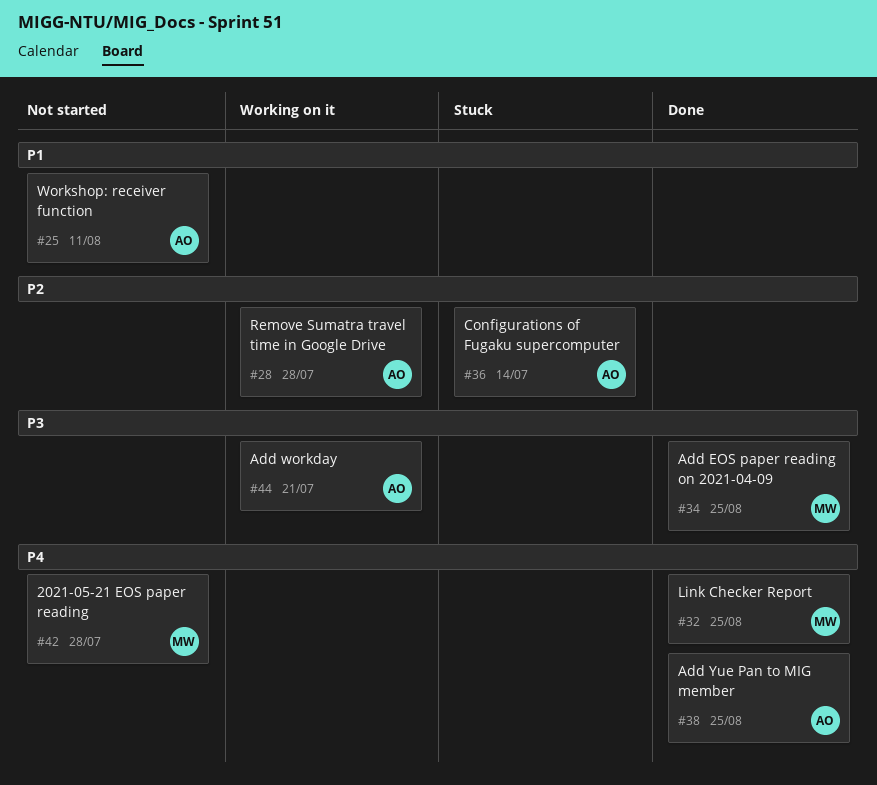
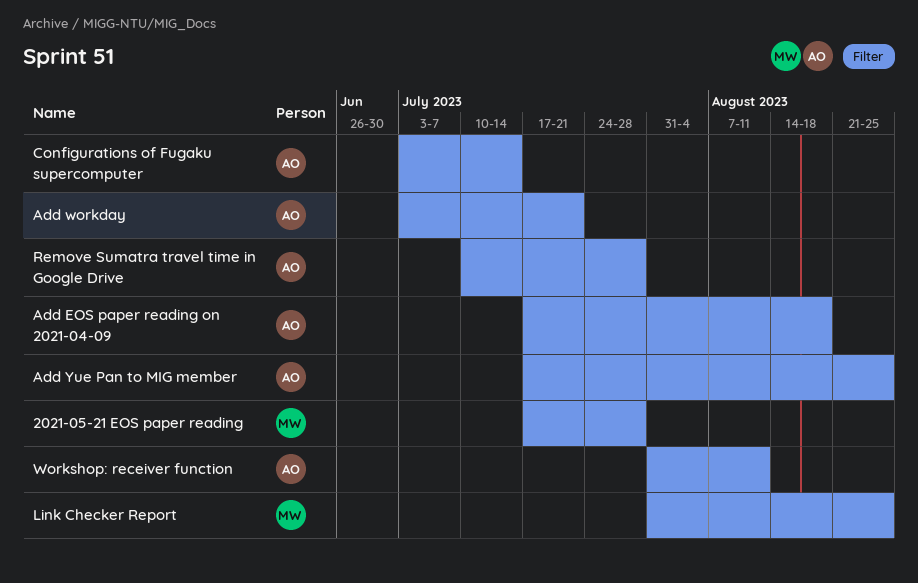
Add EOS paper reading on 2021-04-09, owner: MW -> AO
Add EOS paper reading on 2021-04-09, due: Aug 25 -> Aug 18

